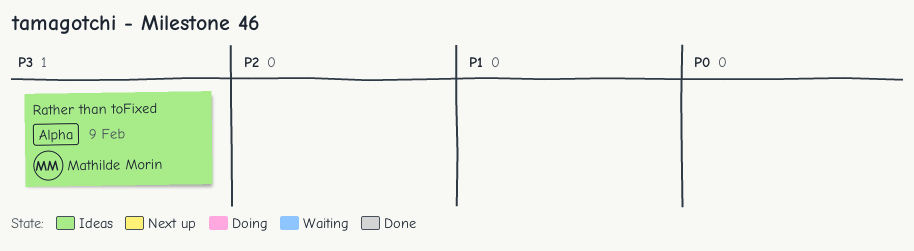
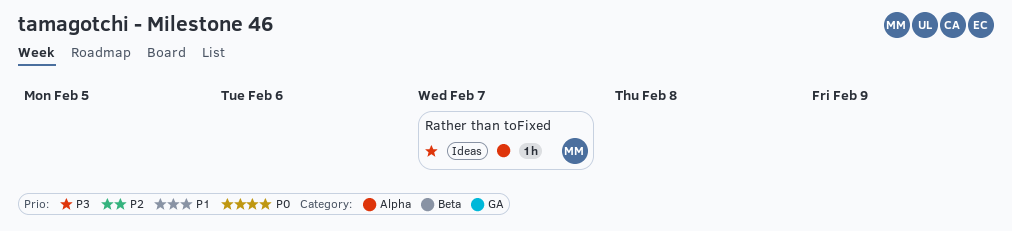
Rather than toFixed, due: Feb 9 -> Feb 7

